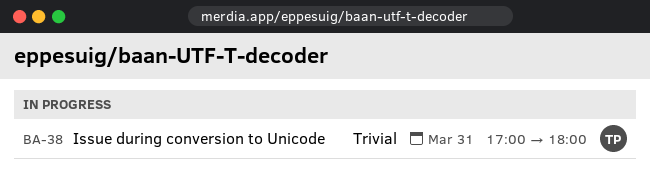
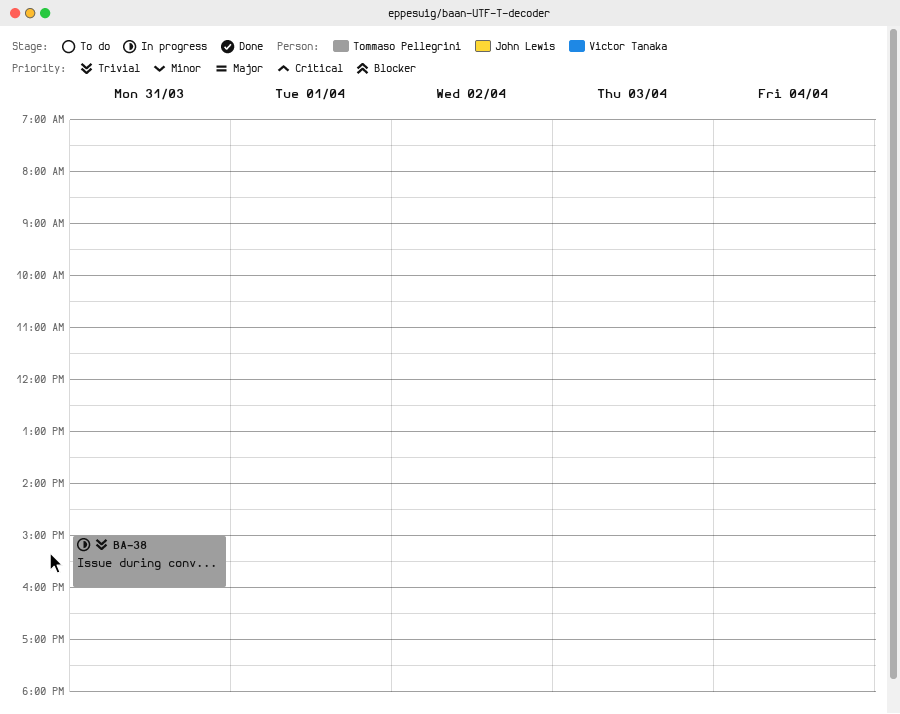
BA-38, begins: 17:00 -> 15:00
BA-38, ends: 18:00 -> 16:00

